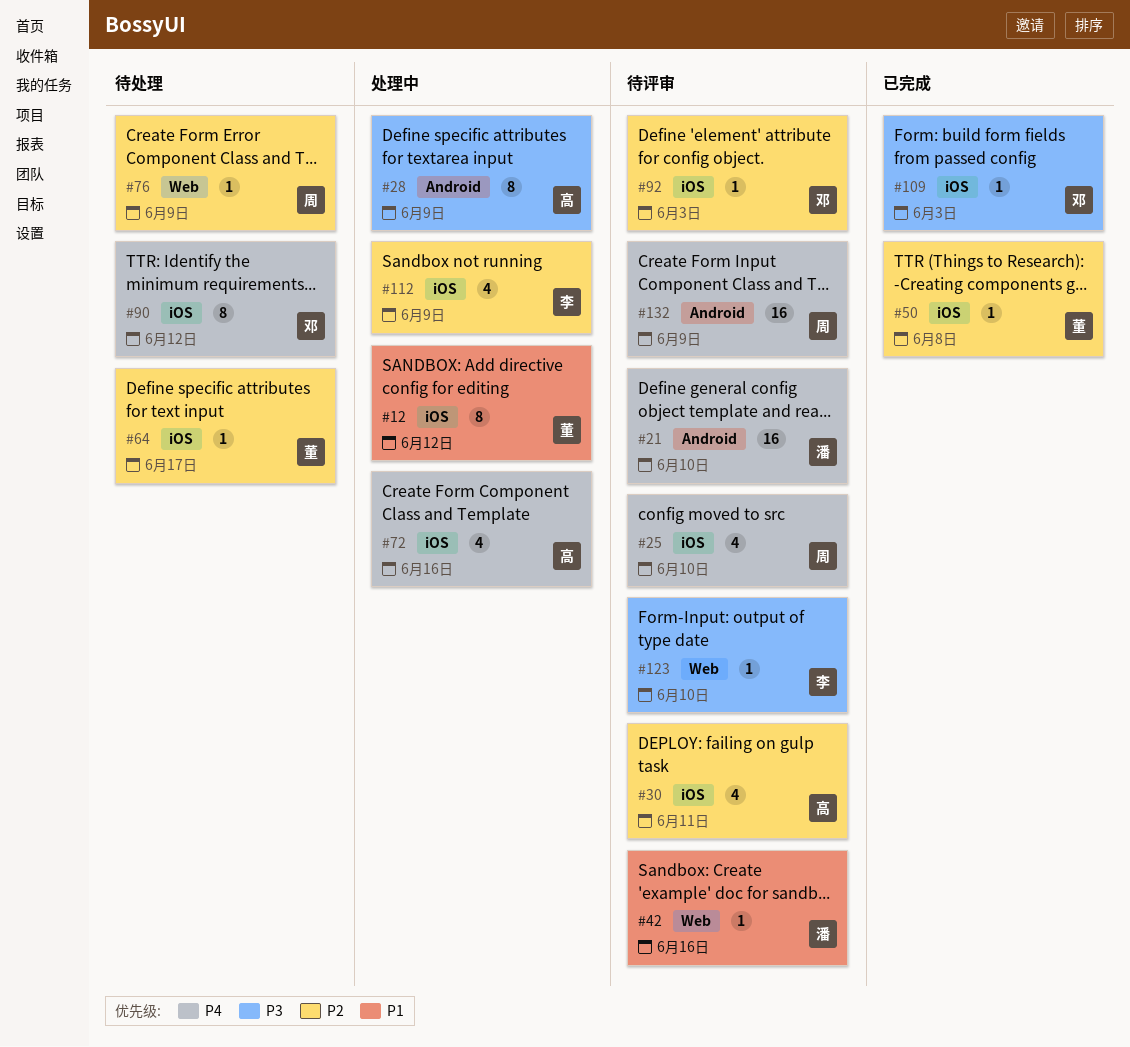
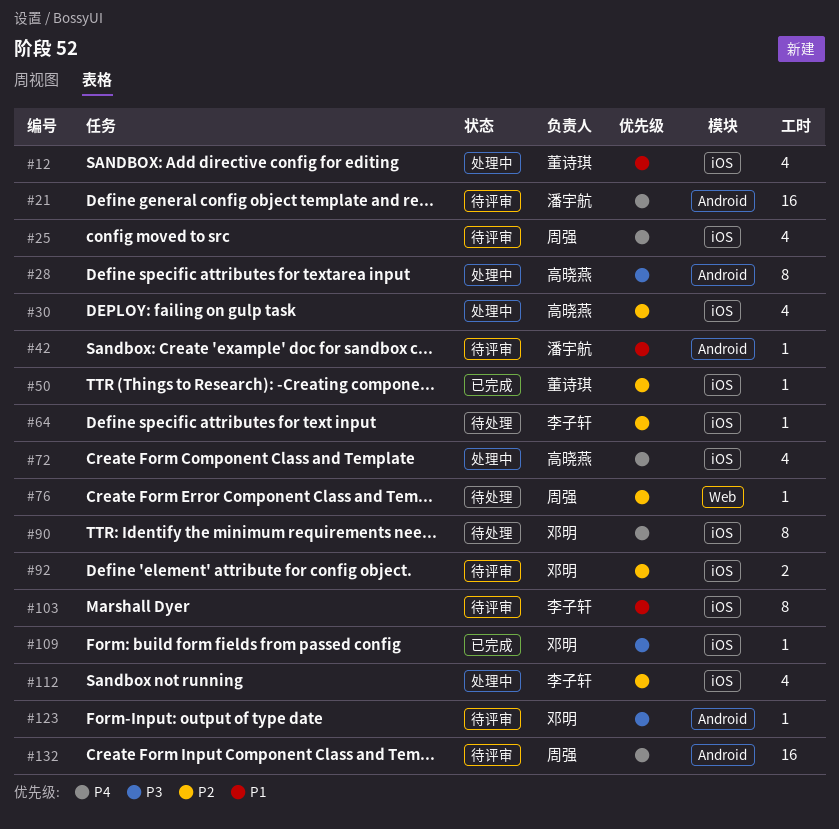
#12, estimate: 8 -> 4
#30, status: 待评审 -> 处理中
#42, label: Web -> Android
#64, owner: 董诗琪 -> 李子轩
#92, estimate: 1 -> 2
#103: none -> present
#123, owner: 李子轩 -> 邓明
#123, label: Web -> Android

